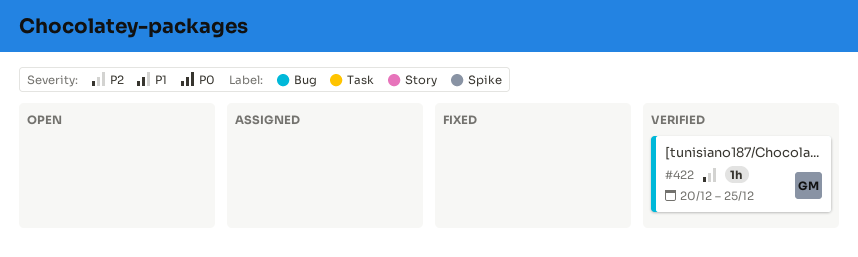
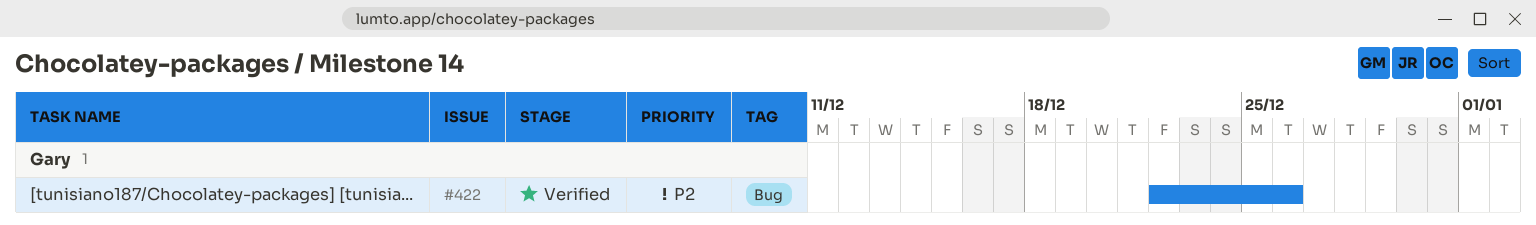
#422, start: Dec 20 -> Dec 22
#422, due: Dec 25 -> Dec 26

